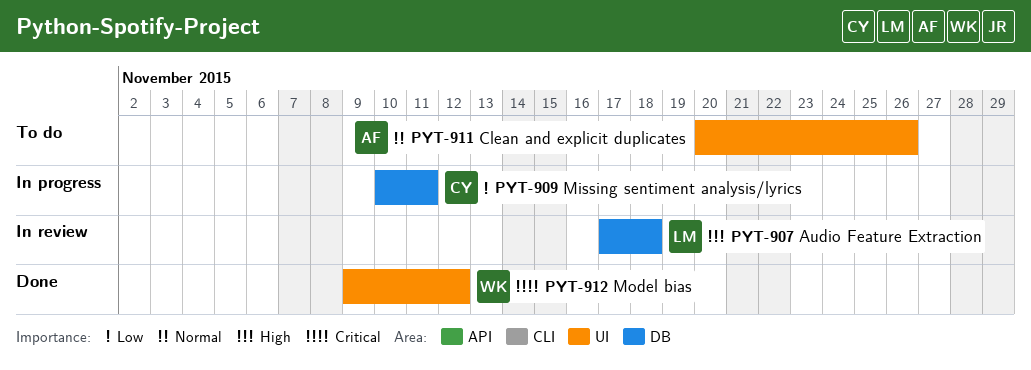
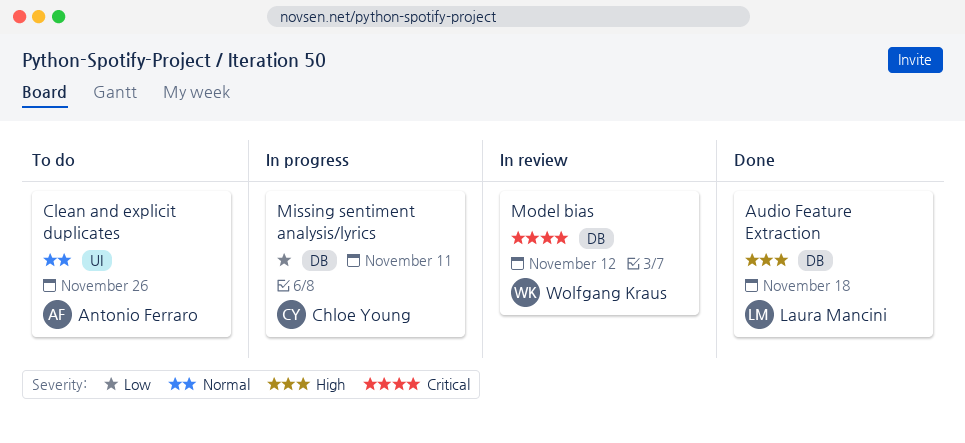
Audio Feature Extraction, status: In review -> Done
Model bias, status: Done -> In review
Model bias, label: UI -> DB

